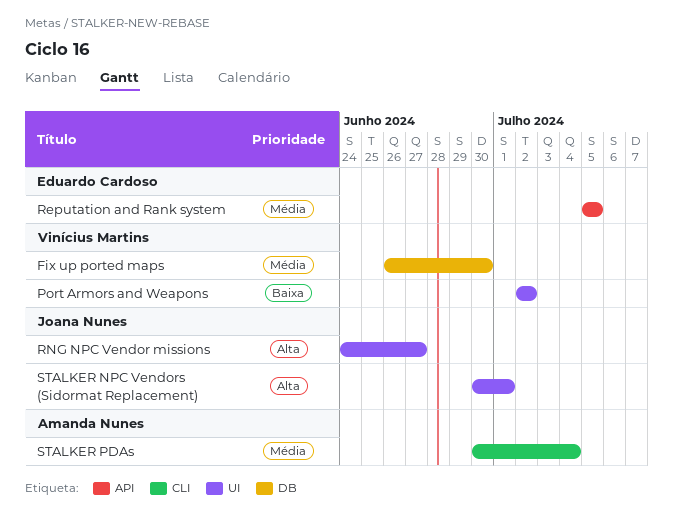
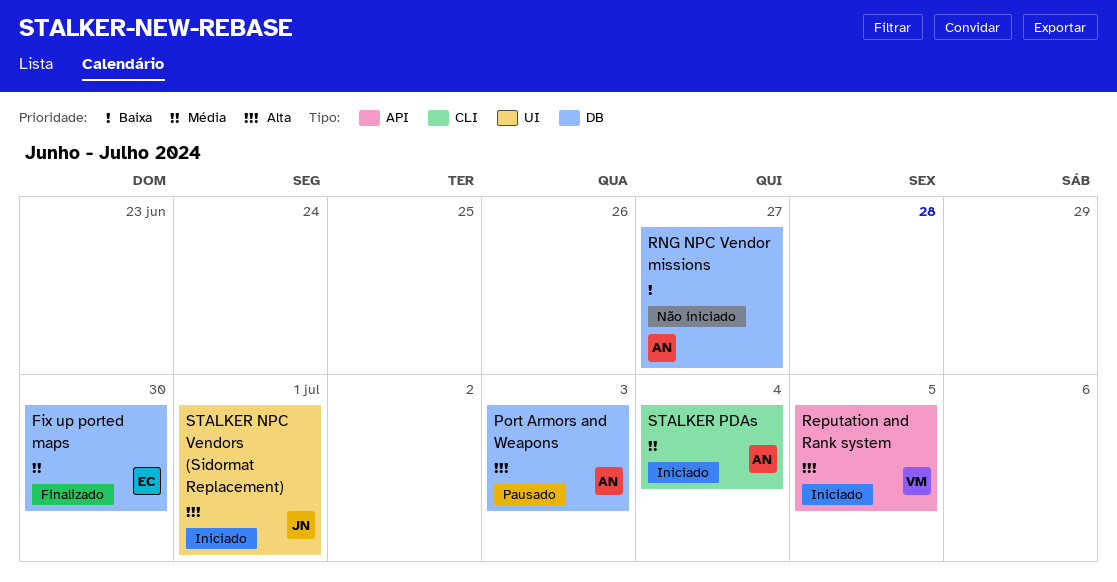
Fix up ported maps, owner: Vinícius Martins -> Eduardo Cardoso
Port Armors and Weapons, owner: Vinícius Martins -> Amanda Nunes
Port Armors and Weapons, priority: Baixa -> Alta
Port Armors and Weapons, label: UI -> DB
Port Armors and Weapons, due: Jul 2 -> Jul 3
Reputation and Rank system, owner: Eduardo Cardoso -> Vinícius Martins
Reputation and Rank system, priority: Média -> Alta
RNG NPC Vendor missions, owner: Joana Nunes -> Amanda Nunes
RNG NPC Vendor missions, priority: Alta -> Baixa
RNG NPC Vendor missions, label: UI -> DB

